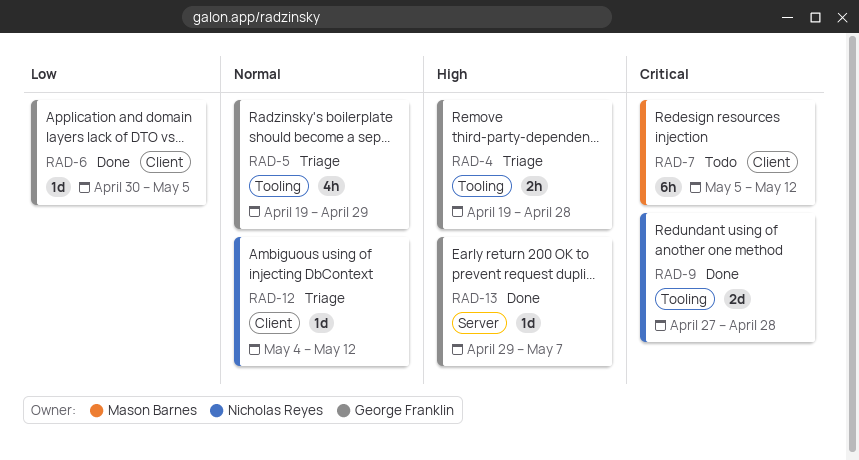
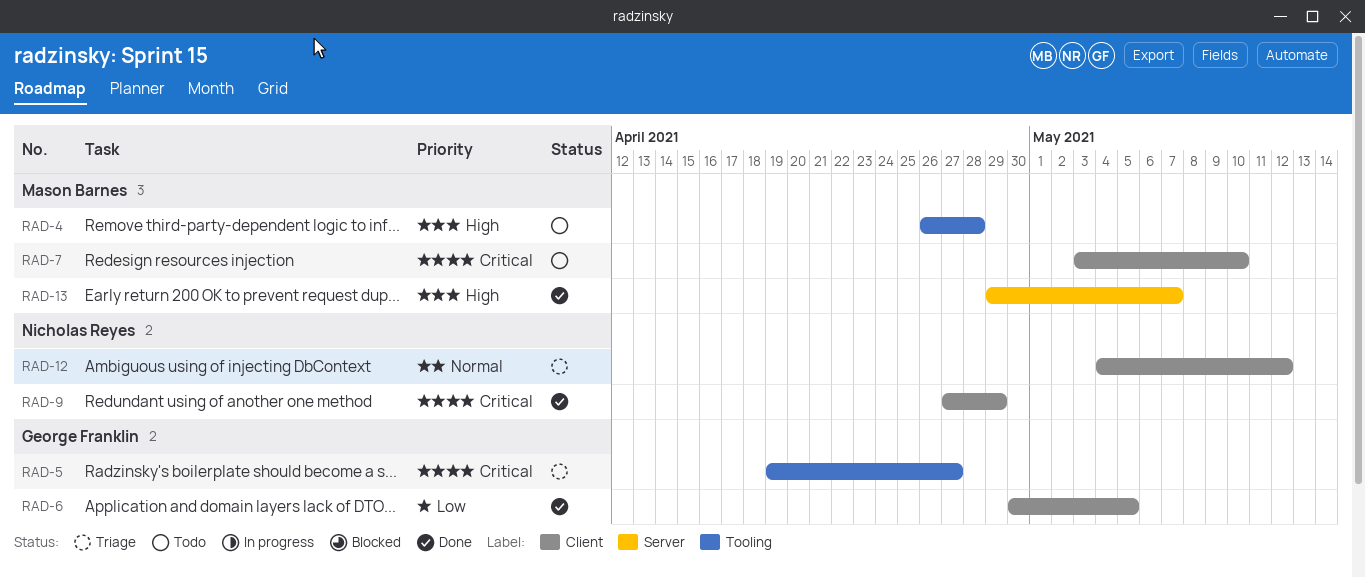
RAD-4, status: Triage -> Todo
RAD-4, owner: George Franklin -> Mason Barnes
RAD-4, start: Apr 19 -> Apr 26
RAD-5, priority: Normal -> Critical
RAD-5, due: Apr 29 -> Apr 27
RAD-7, start: May 5 -> May 3
RAD-7, due: May 12 -> May 10
RAD-9, label: Tooling -> Client
RAD-9, due: Apr 28 -> Apr 29
RAD-13, owner: George Franklin -> Mason Barnes

